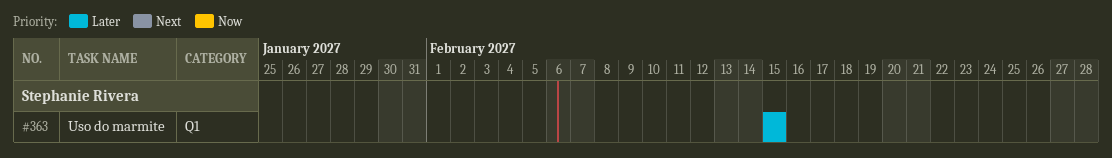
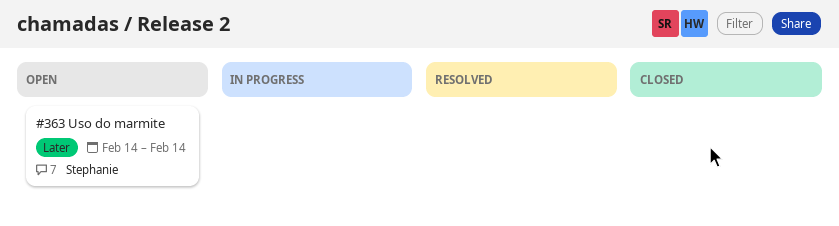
#363, start: Feb 15 -> Feb 14
#363, due: Feb 15 -> Feb 14

